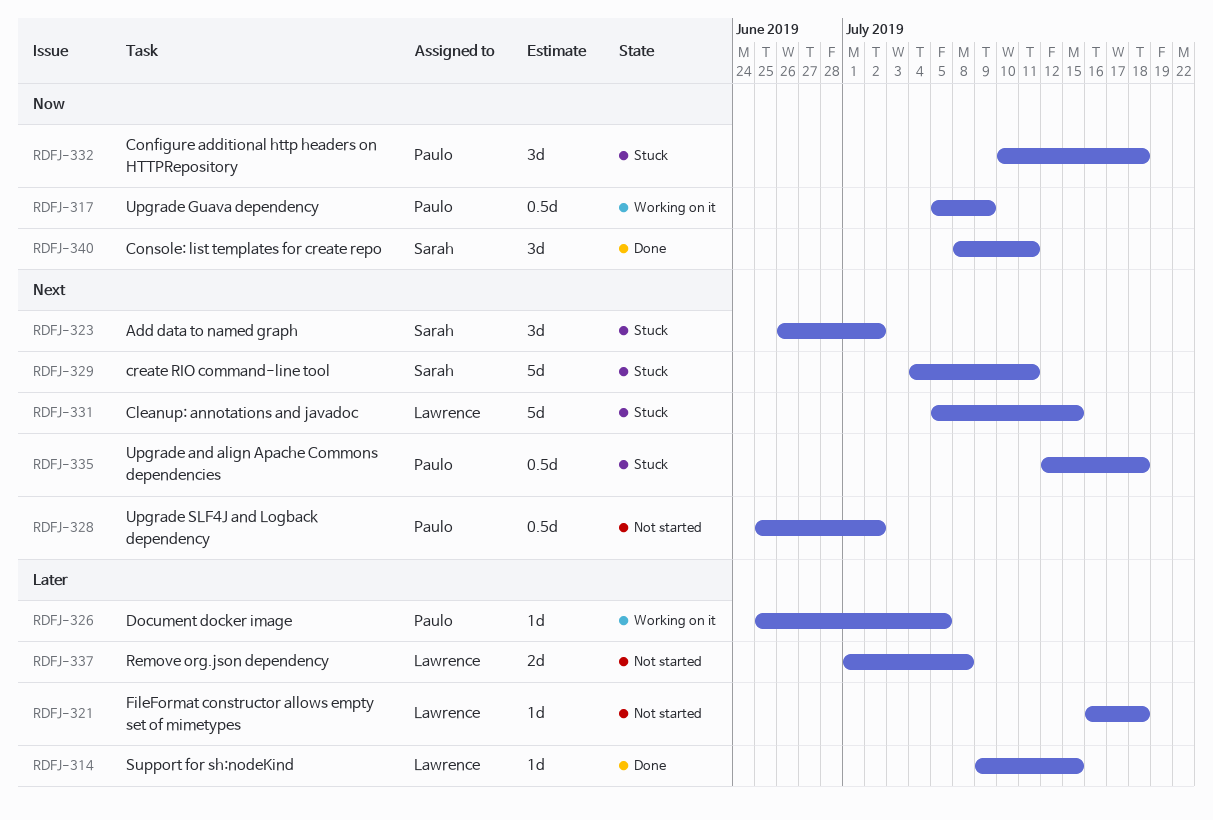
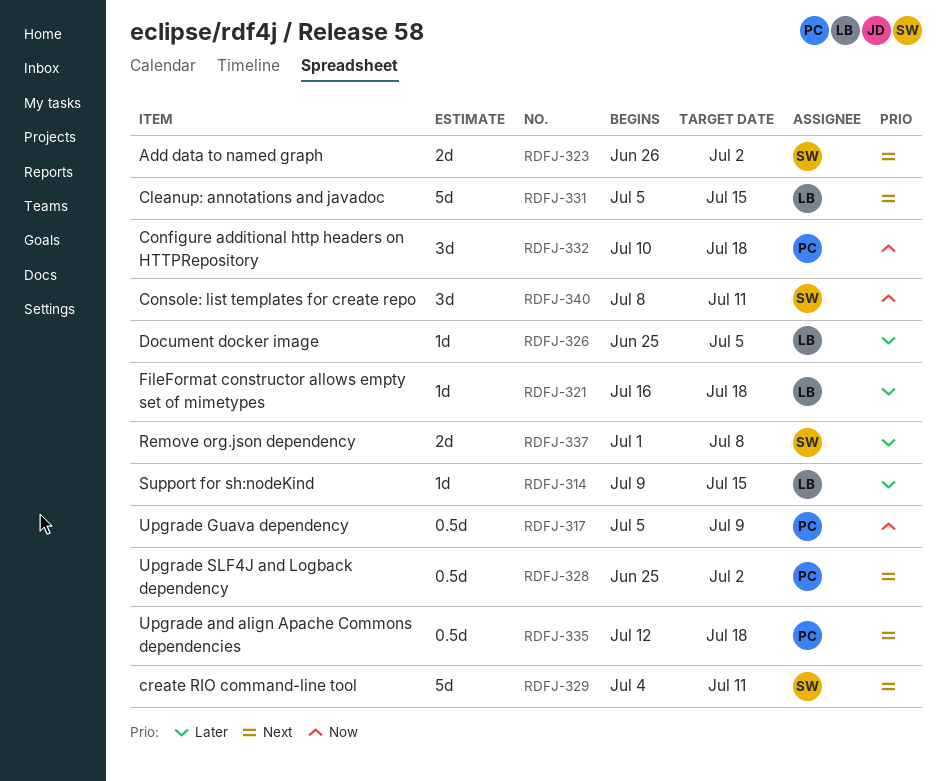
RDFJ-323, estimate: 3d -> 2d
RDFJ-326, owner: Paulo -> Lawrence
RDFJ-337, owner: Lawrence -> Sarah

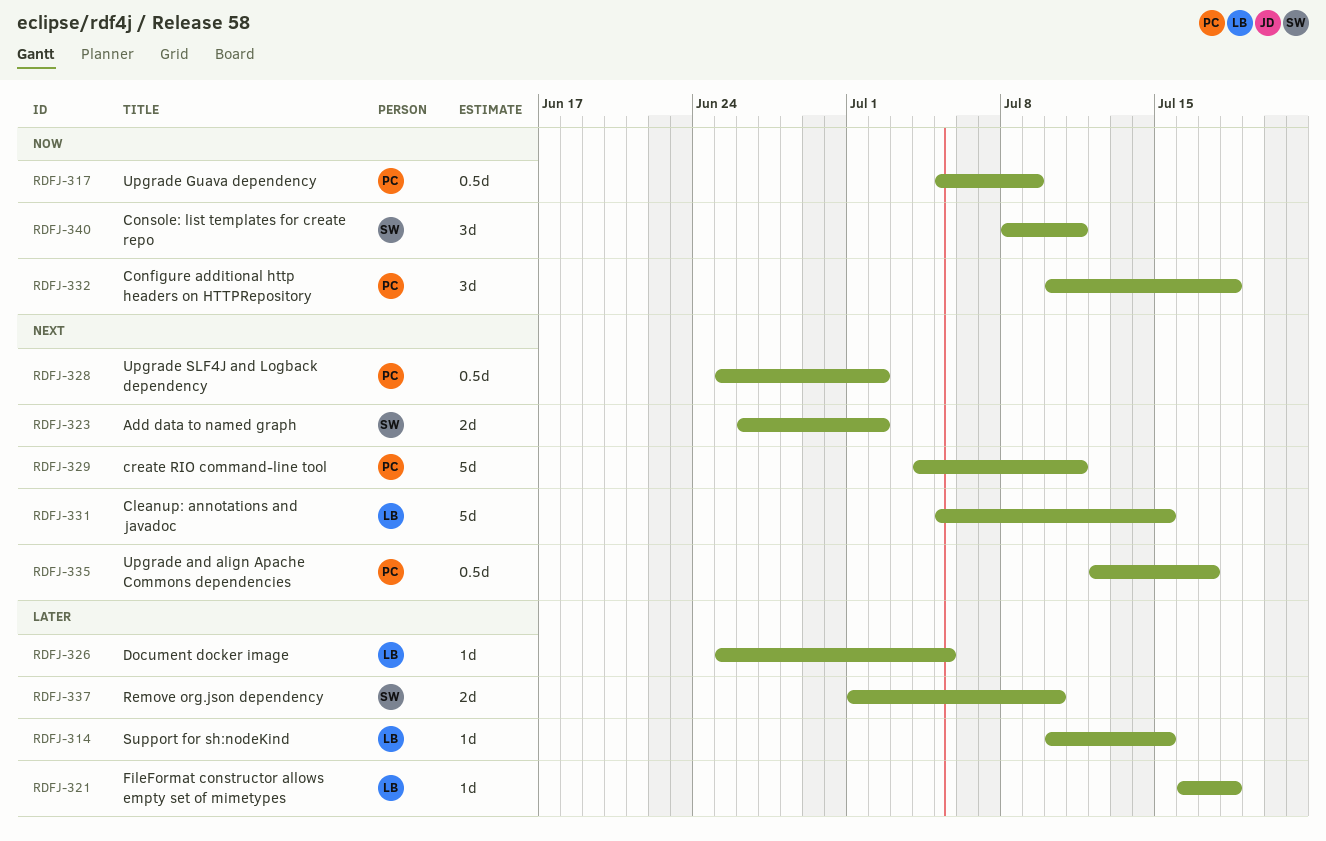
RDFJ-314, start: Jul 9 -> Jul 10
RDFJ-329, owner: SW -> PC
RDFJ-335, due: Jul 18 -> Jul 17
RDFJ-337, due: Jul 8 -> Jul 10

